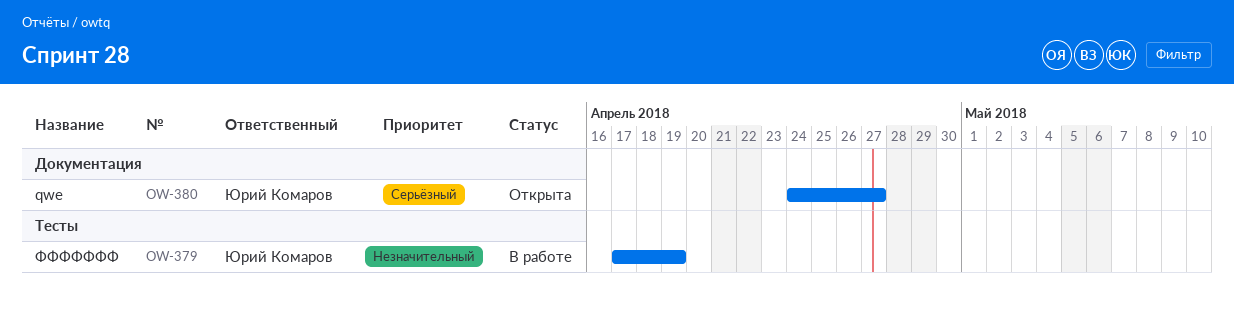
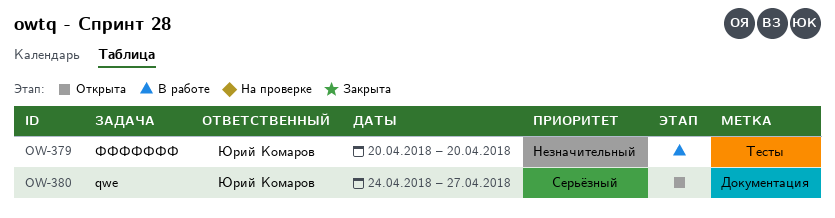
OW-379, start: Apr 17 -> Apr 20
OW-379, due: Apr 19 -> Apr 20

